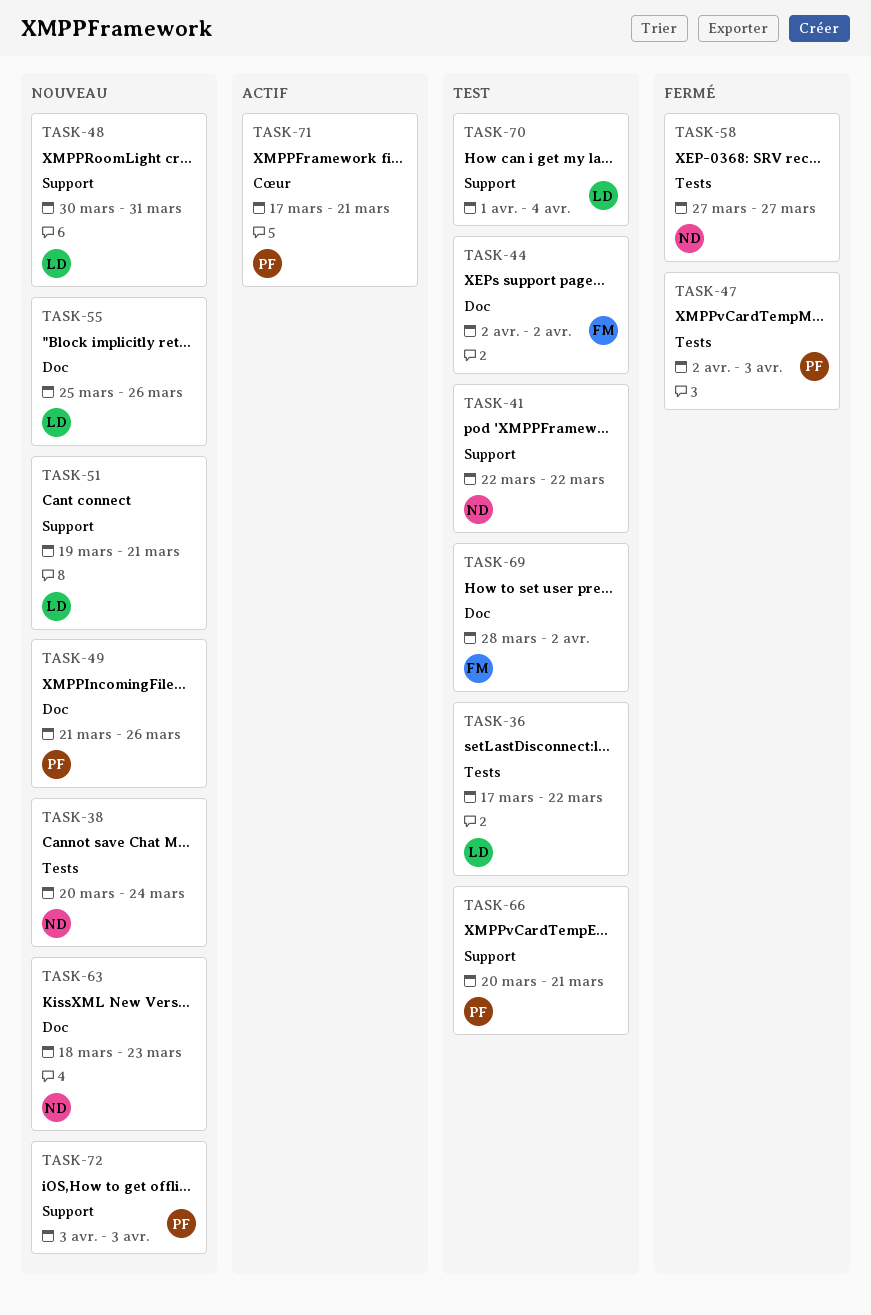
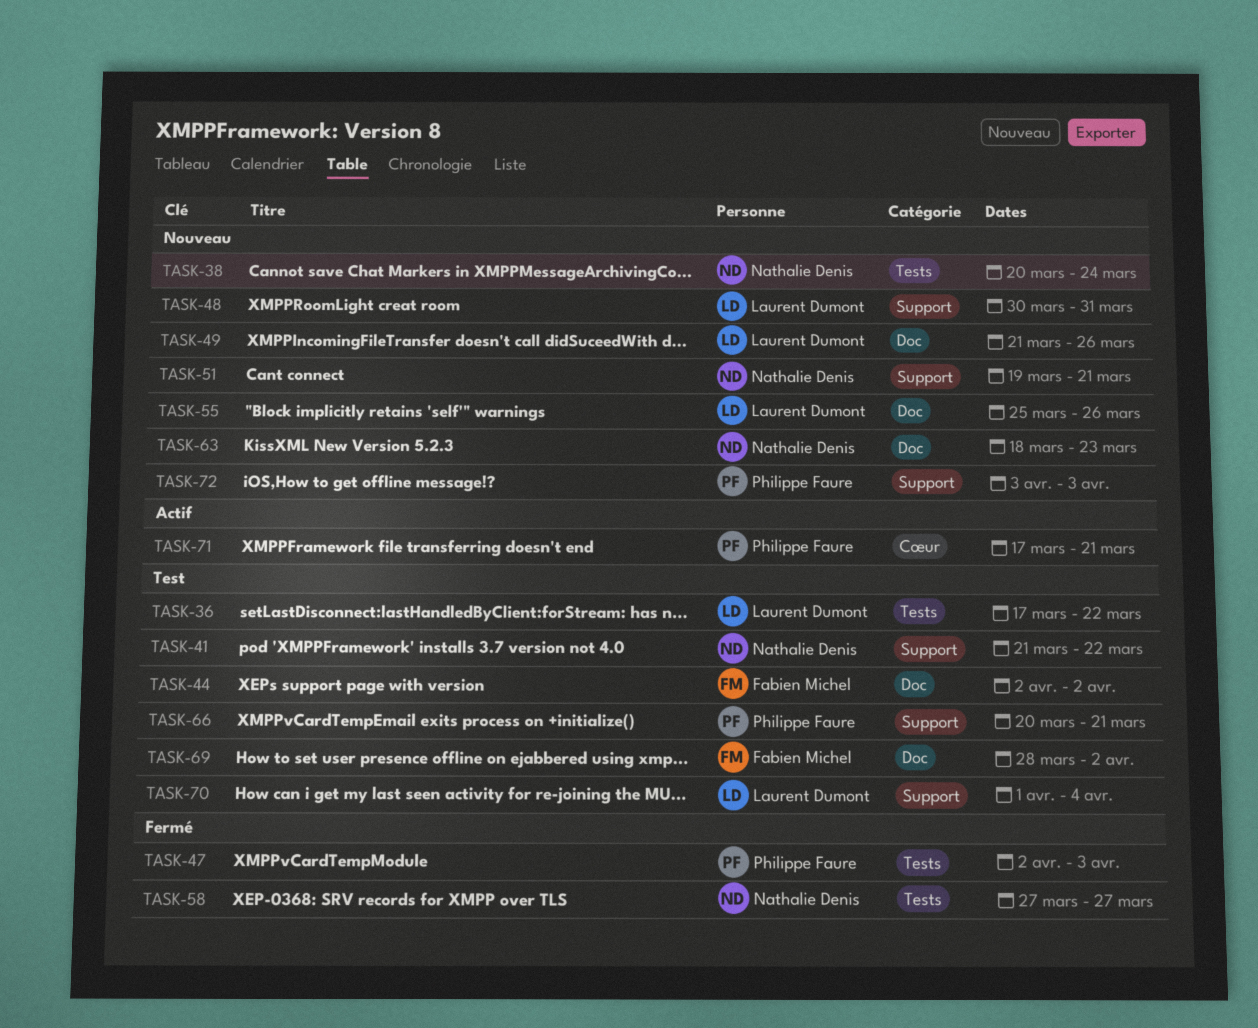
TASK-41, start: Mar 22 -> Mar 21
TASK-49, owner: Philippe Faure -> Laurent Dumont
TASK-51, owner: Laurent Dumont -> Nathalie Denis

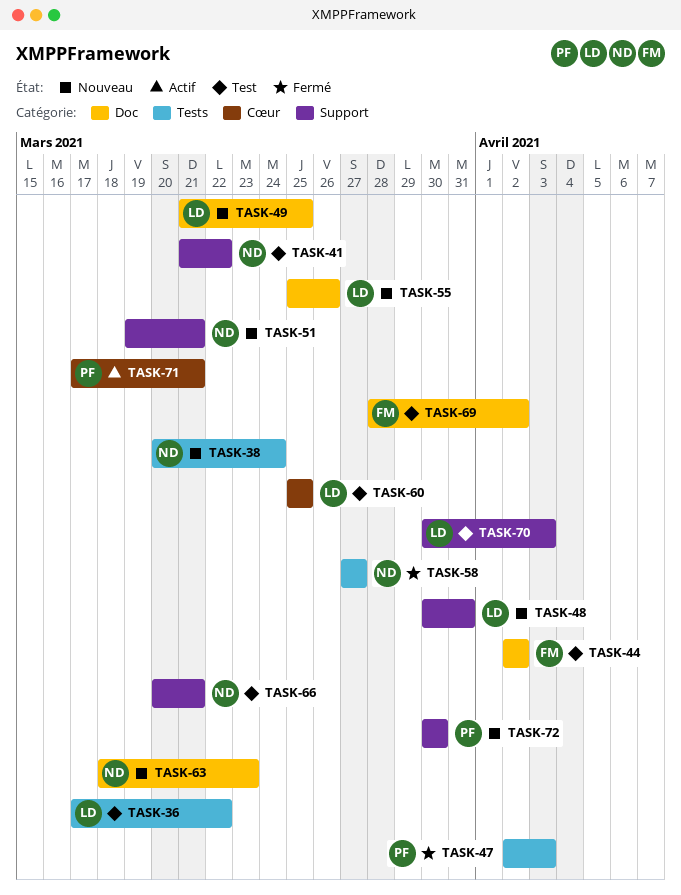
TASK-49, due: Mar 26 -> Mar 25
TASK-60: none -> present
TASK-66, owner: Philippe Faure -> Nathalie Denis
TASK-70, start: Apr 1 -> Mar 30
TASK-70, due: Apr 4 -> Apr 3
TASK-72, start: Apr 3 -> Mar 30
TASK-72, due: Apr 3 -> Mar 30

